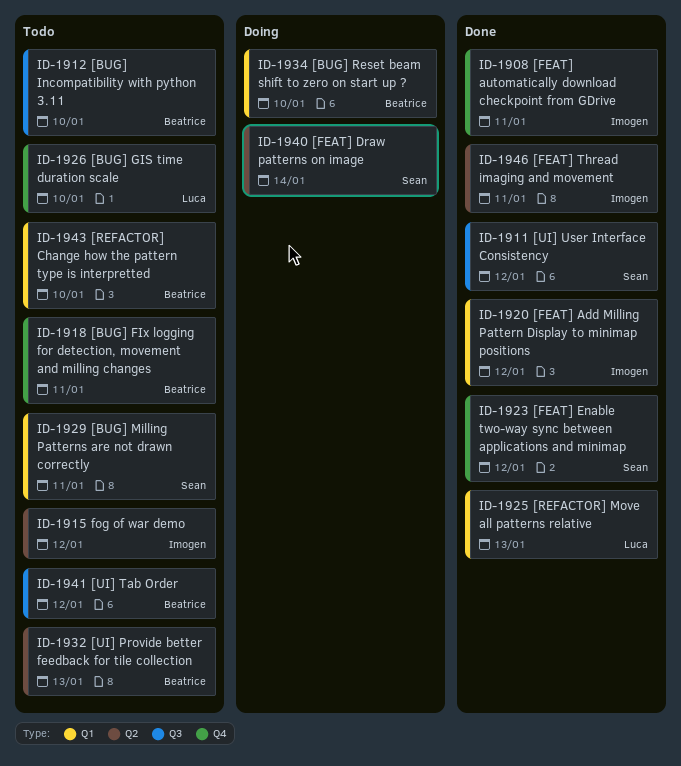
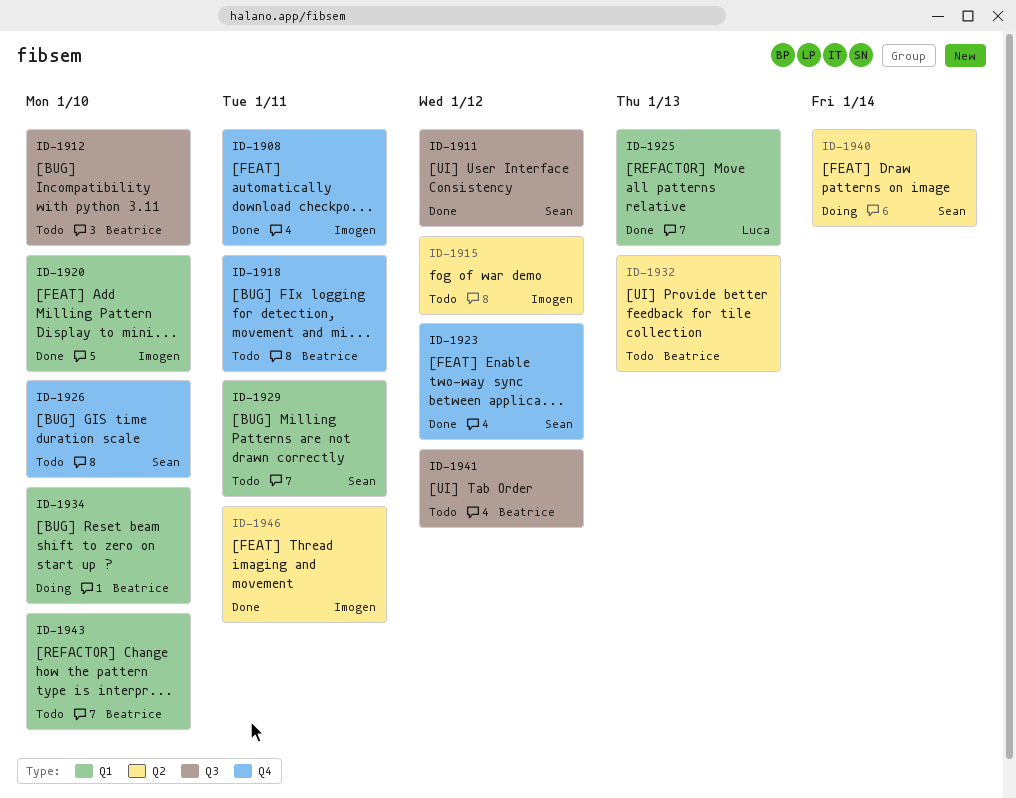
ID-1920, due: Jan 12 -> Jan 10
ID-1926, owner: Luca -> Sean

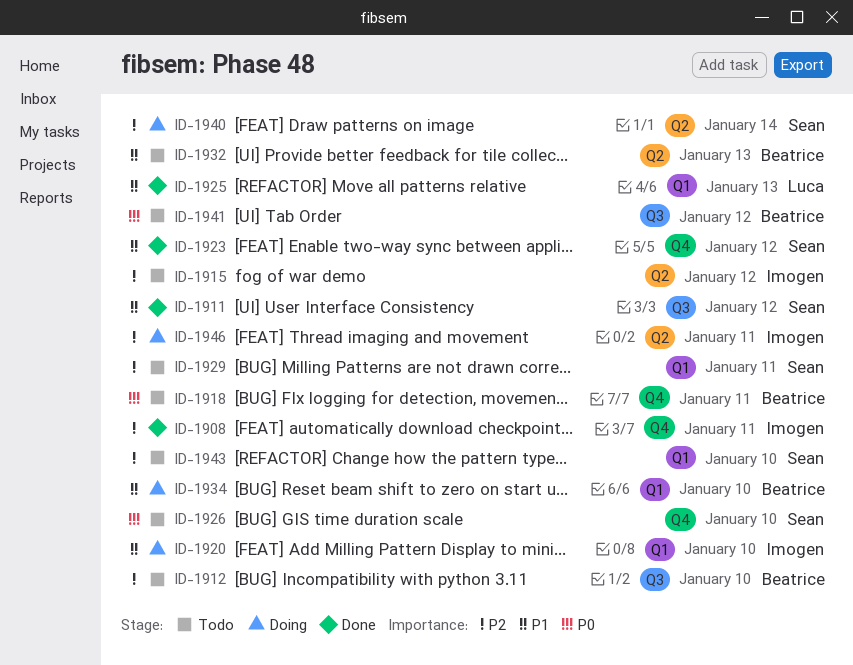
ID-1920, status: Done -> Doing
ID-1943, owner: Beatrice -> Sean
ID-1946, status: Done -> Doing

